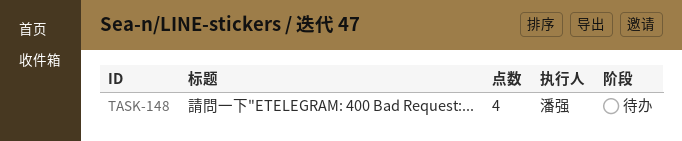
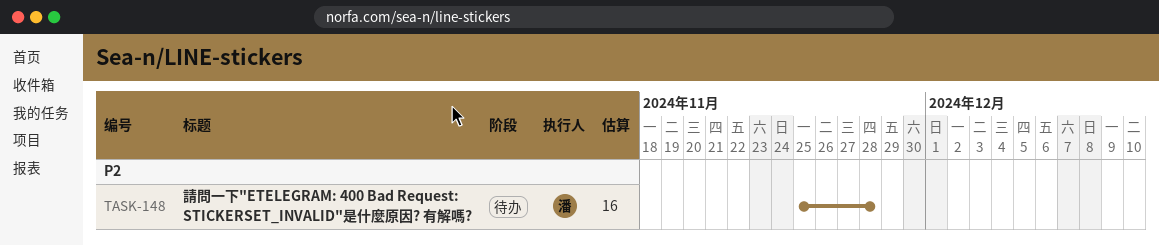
TASK-148, estimate: 4 -> 16

